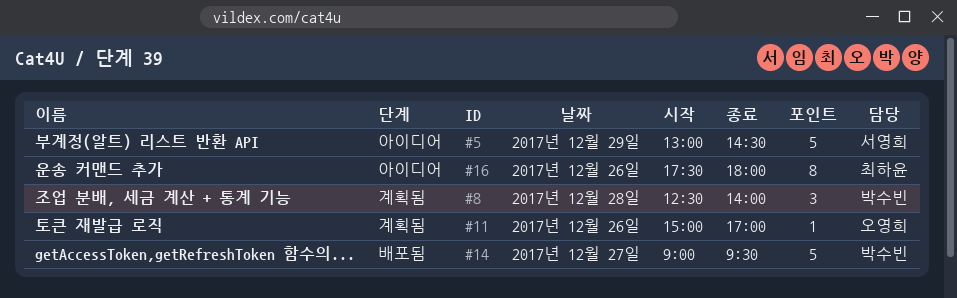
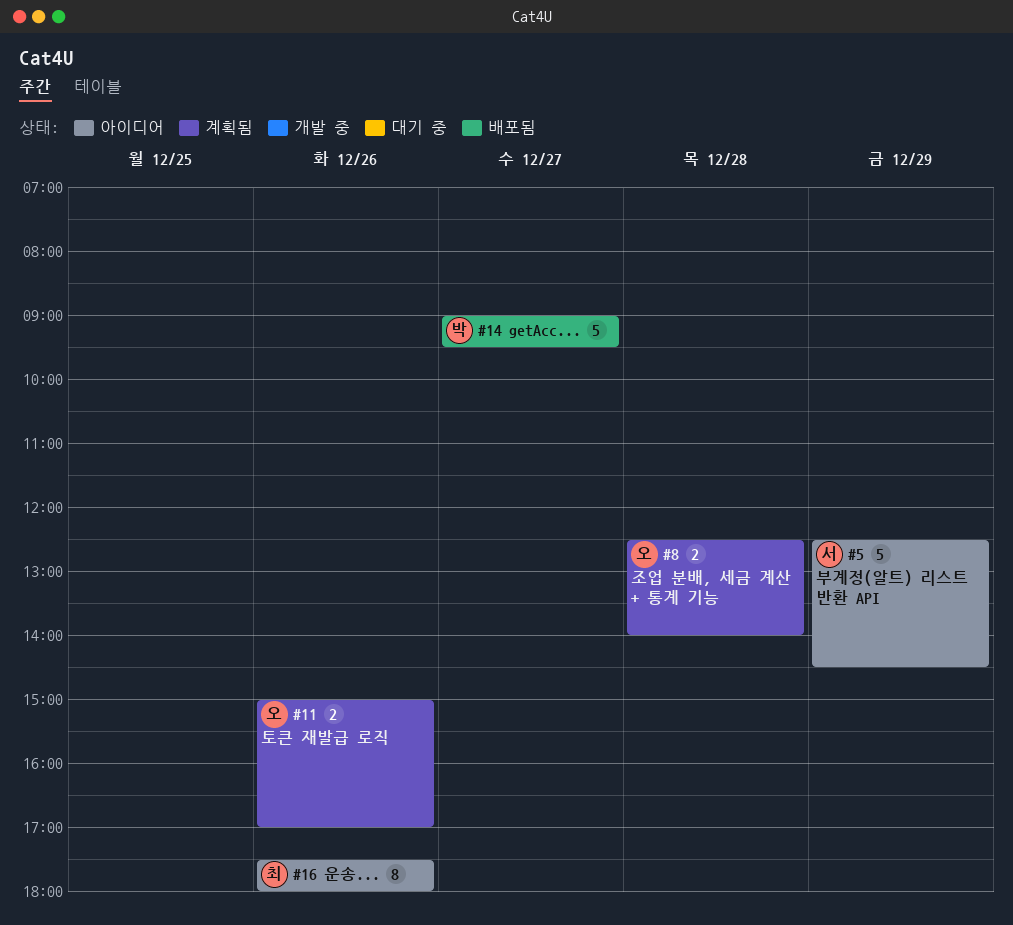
#5, begins: 13:00 -> 12:30
#8, owner: 박수빈 -> 오영희
#8, estimate: 3 -> 2
#11, estimate: 1 -> 2

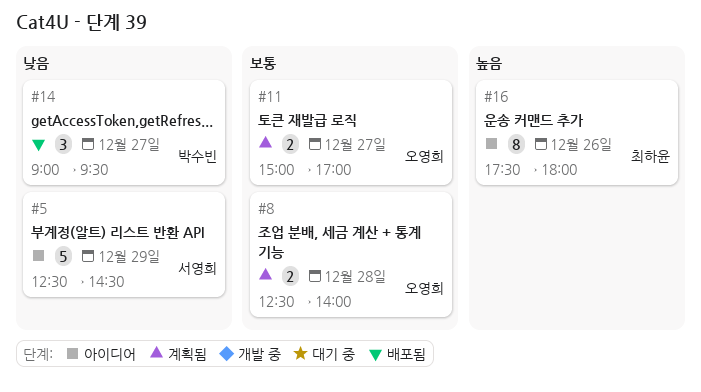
#11, day: Dec 26 -> Dec 27
#14, estimate: 5 -> 3

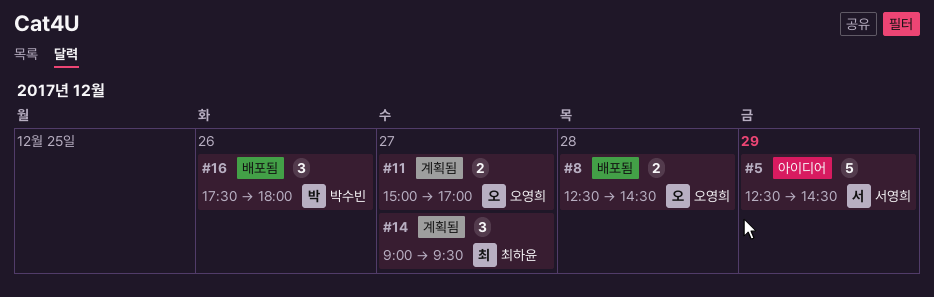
#8, status: 계획됨 -> 배포됨
#8, ends: 14:00 -> 14:30
#14, status: 배포됨 -> 계획됨
#14, owner: 박수빈 -> 최하윤
#16, status: 아이디어 -> 배포됨
#16, owner: 최하윤 -> 박수빈
#16, estimate: 8 -> 3

